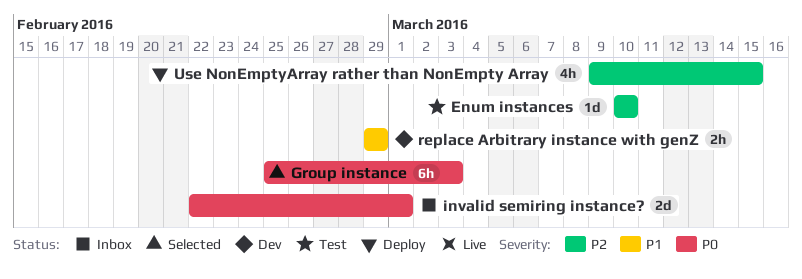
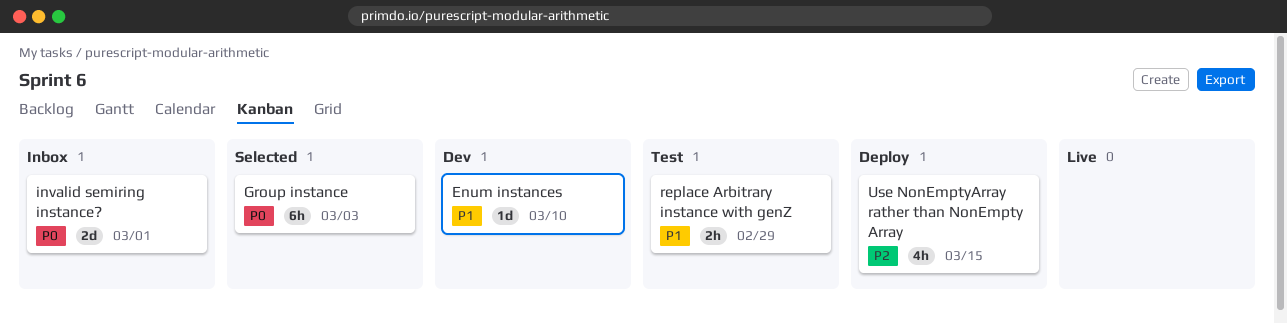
Enum instances, status: Test -> Dev
Enum instances, priority: P2 -> P1
replace Arbitrary instance with genZ, status: Dev -> Test

